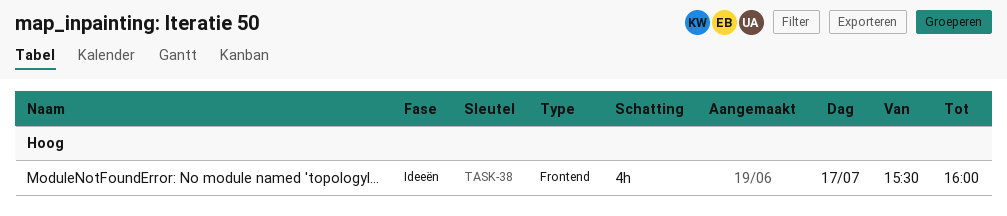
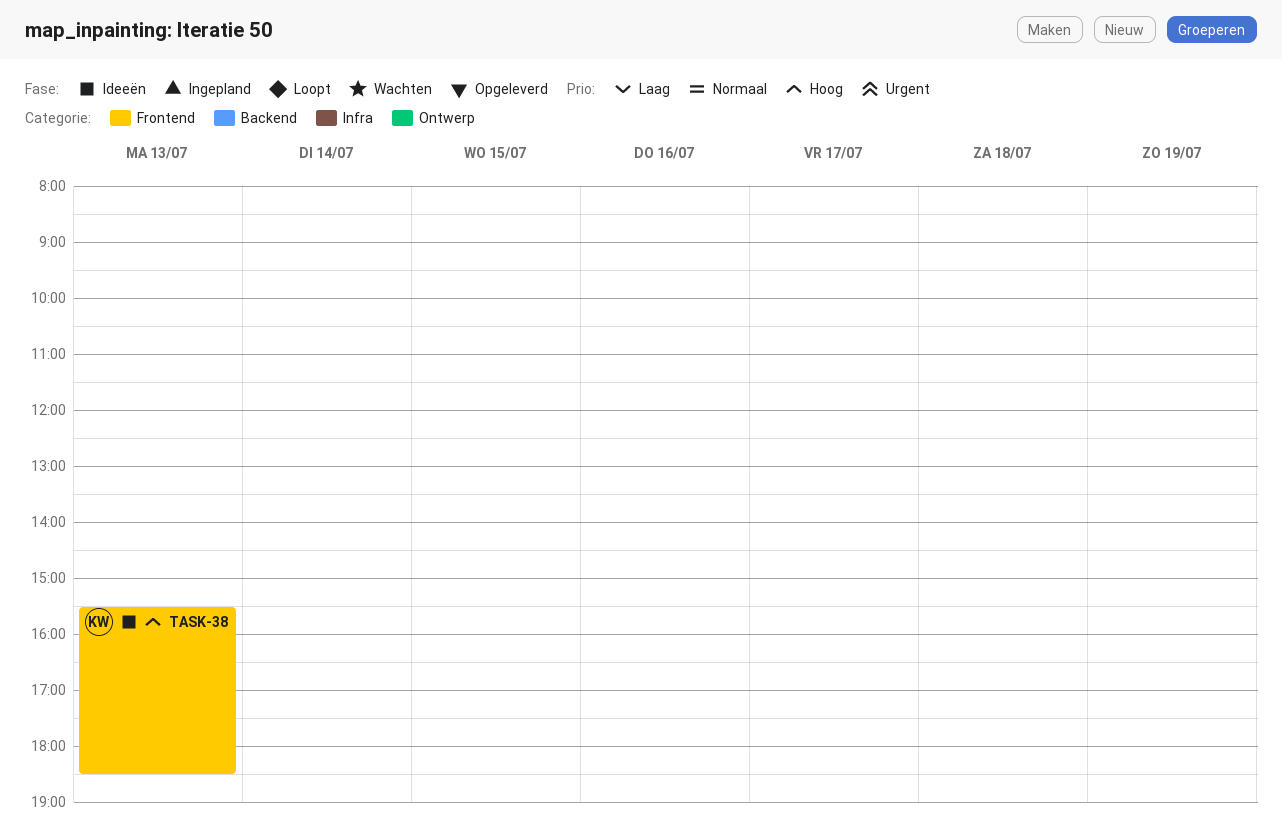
TASK-38, day: Jul 17 -> Jul 13
TASK-38, ends: 16:00 -> 18:30

